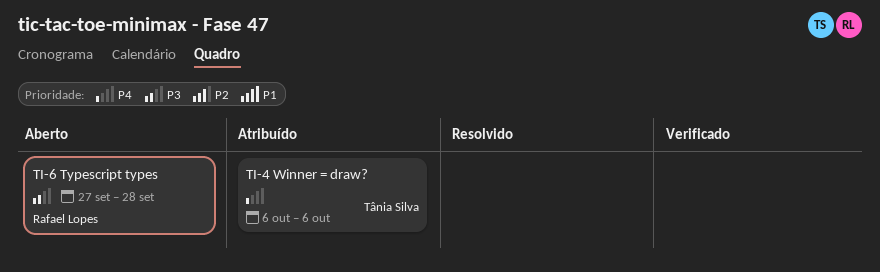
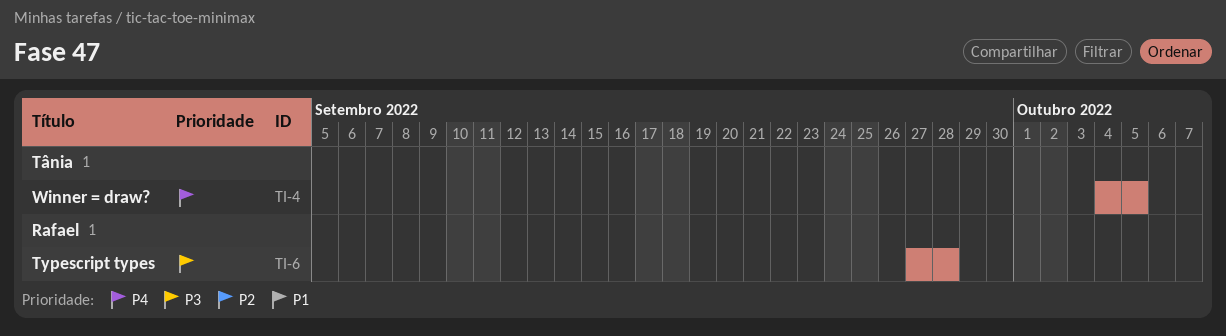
TI-4, start: Oct 6 -> Oct 4
TI-4, due: Oct 6 -> Oct 5

